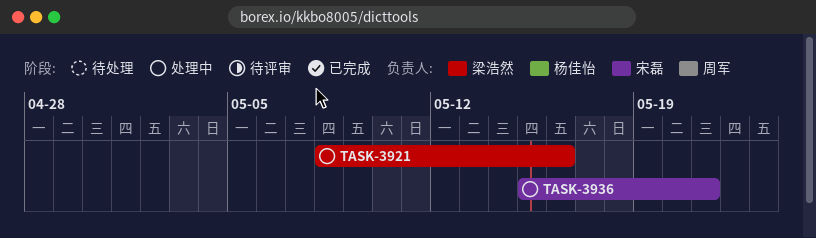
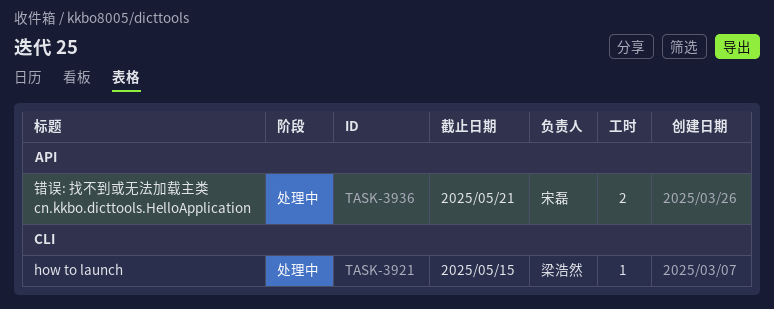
TASK-3921, due: May 16 -> May 15

